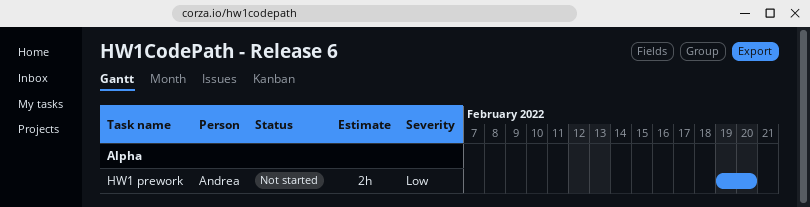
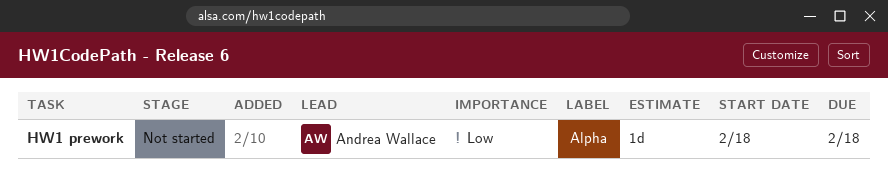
HW1 prework, estimate: 2h -> 1d
HW1 prework, start: Feb 19 -> Feb 18
HW1 prework, due: Feb 20 -> Feb 18

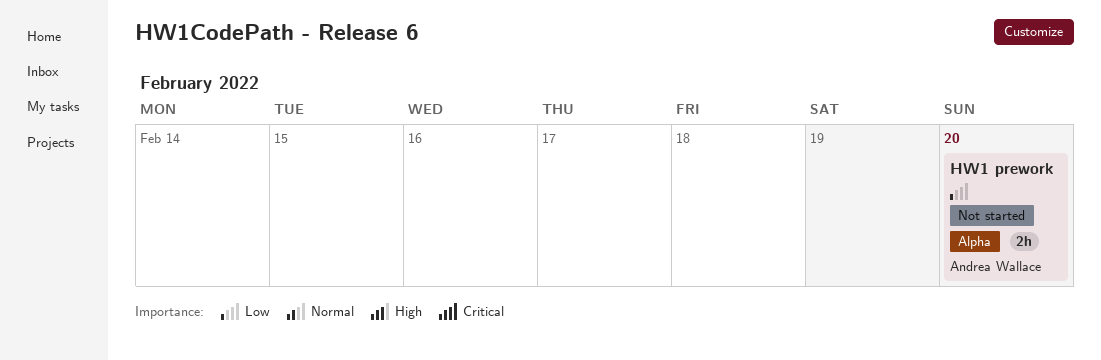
HW1 prework, estimate: 1d -> 2h
HW1 prework, due: Feb 18 -> Feb 20

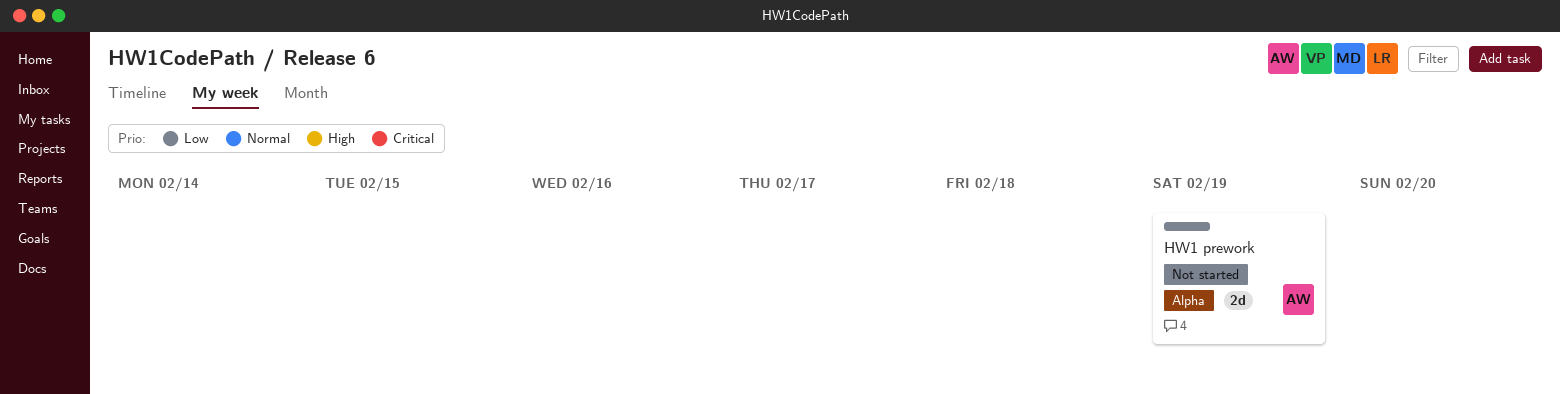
HW1 prework, estimate: 2h -> 2d
HW1 prework, due: Feb 20 -> Feb 19

